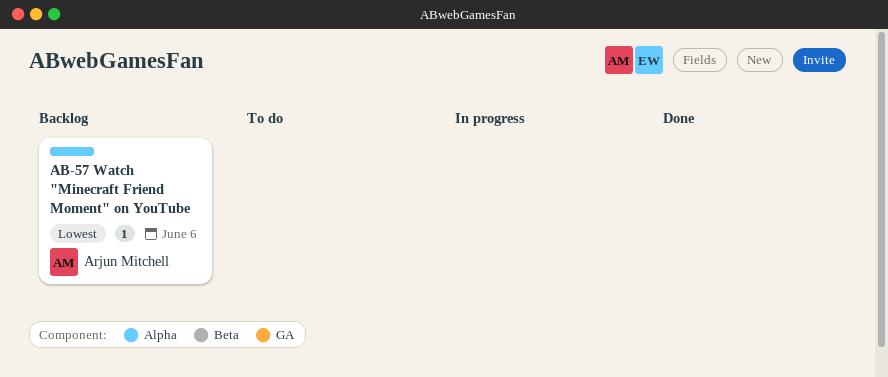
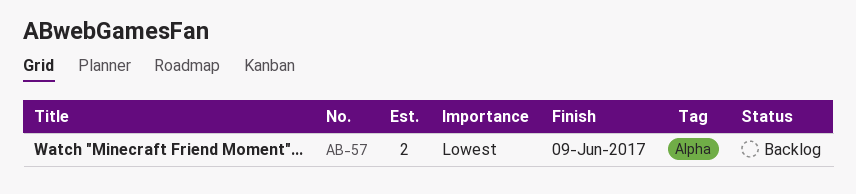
AB-57, estimate: 1 -> 2
AB-57, due: Jun 6 -> Jun 9

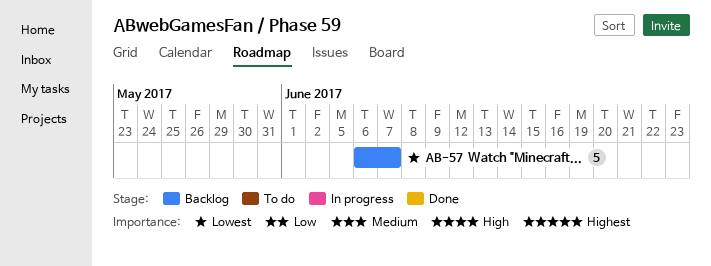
AB-57, estimate: 2 -> 5
AB-57, due: Jun 9 -> Jun 7

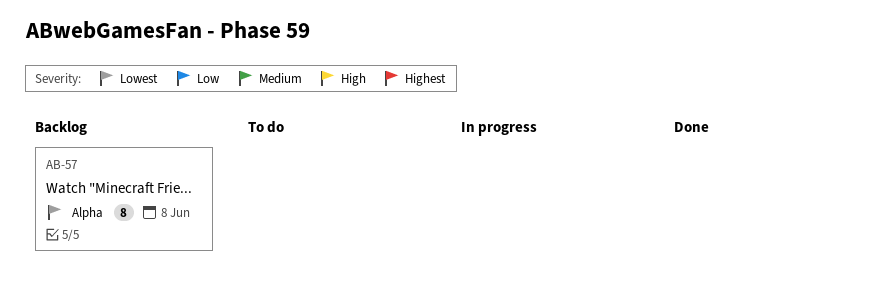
AB-57, estimate: 5 -> 8
AB-57, due: Jun 7 -> Jun 8

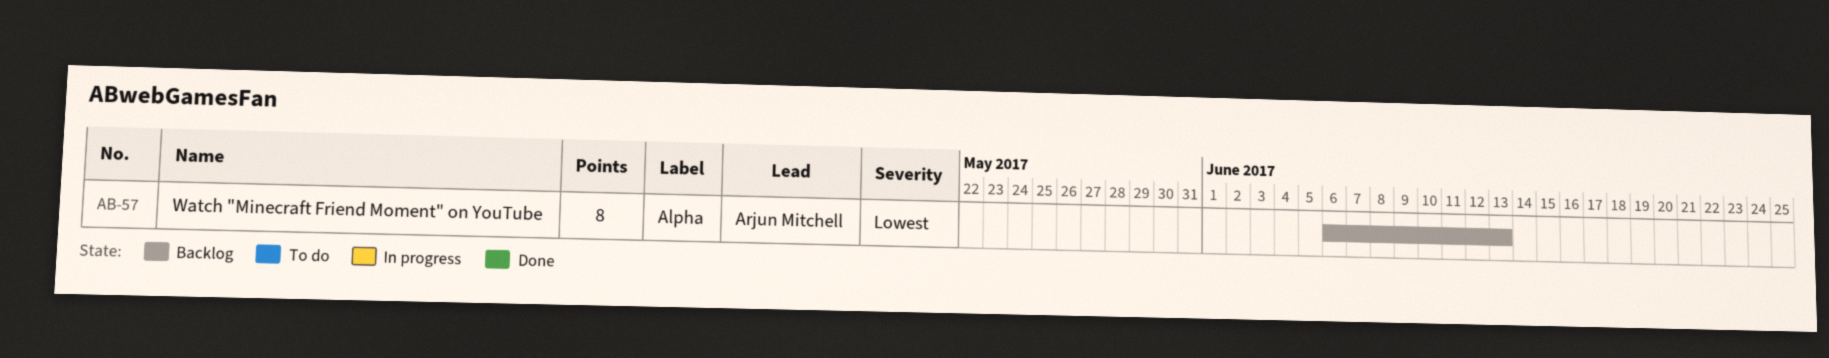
AB-57, due: Jun 8 -> Jun 13

